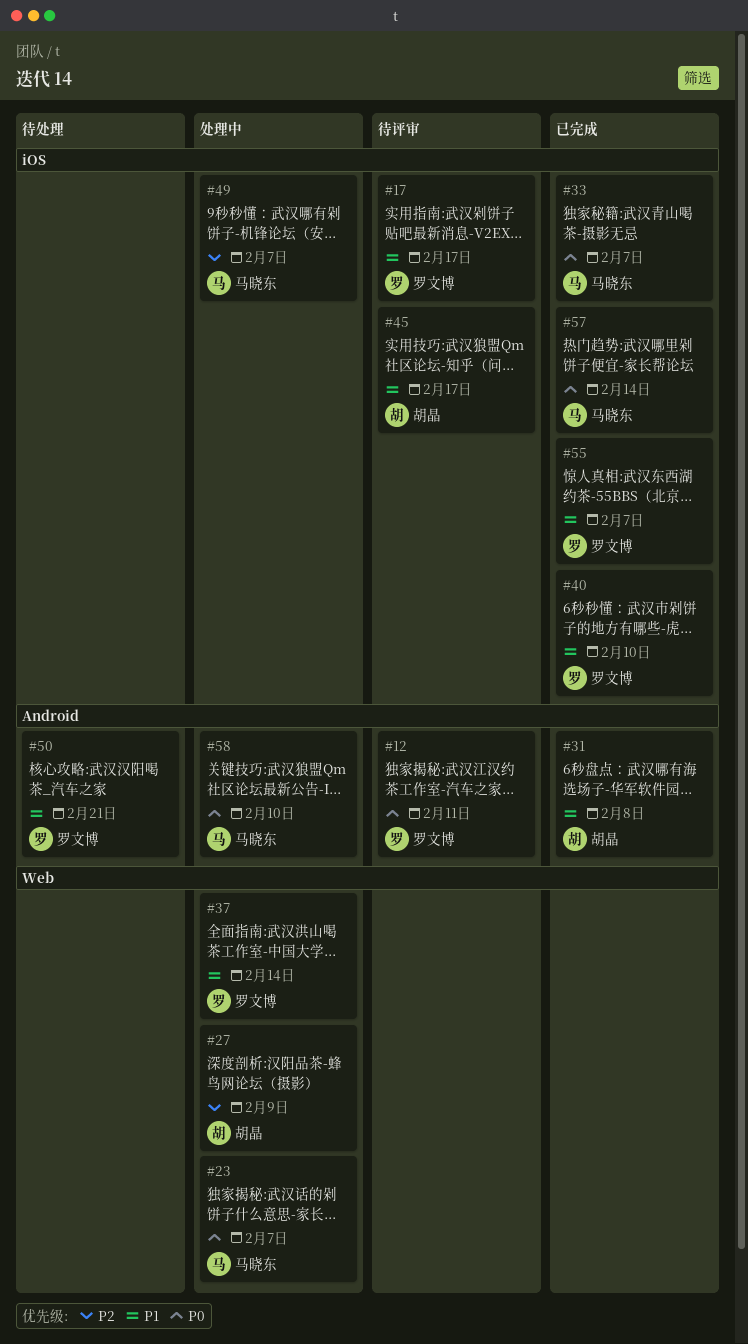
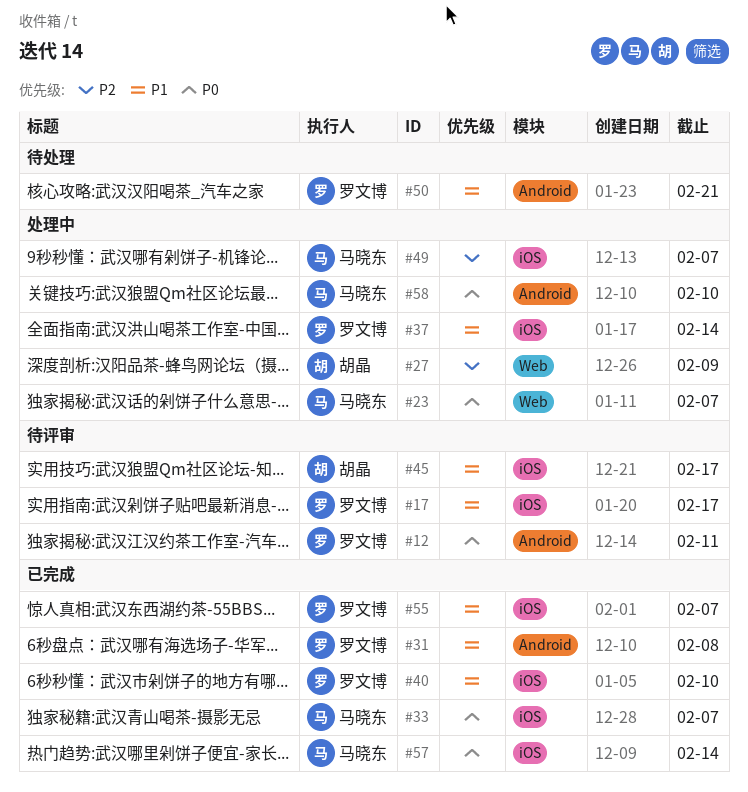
#31, owner: 胡晶 -> 罗文博
#37, label: Web -> iOS

